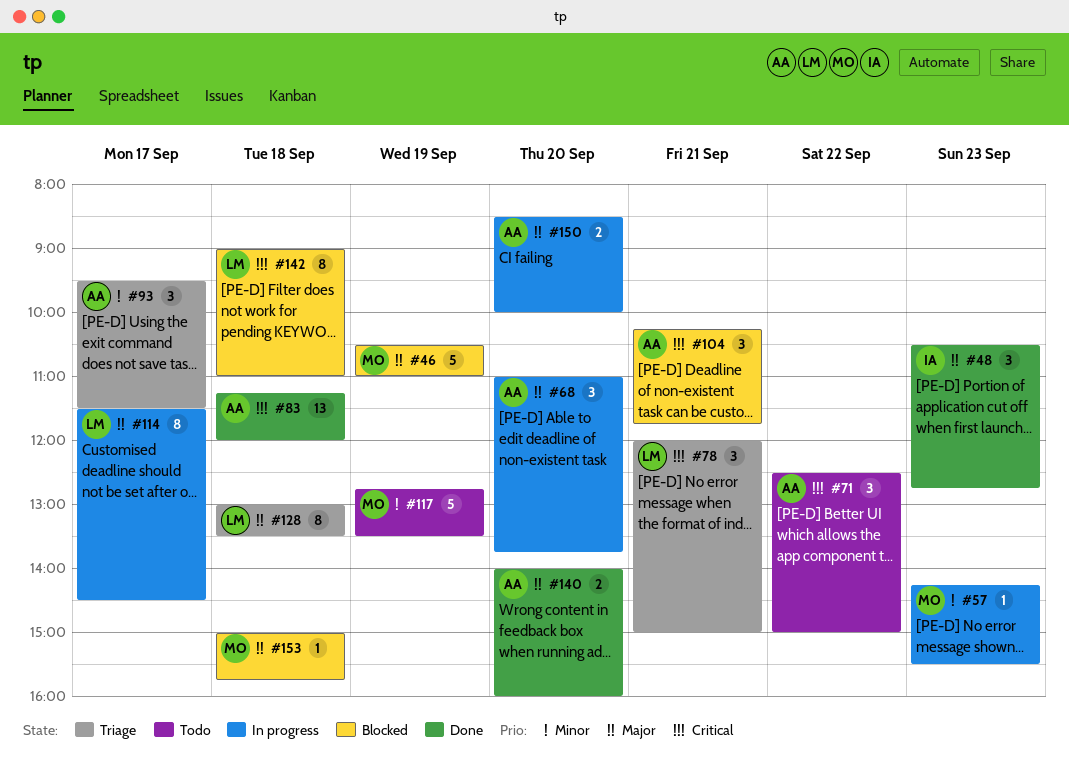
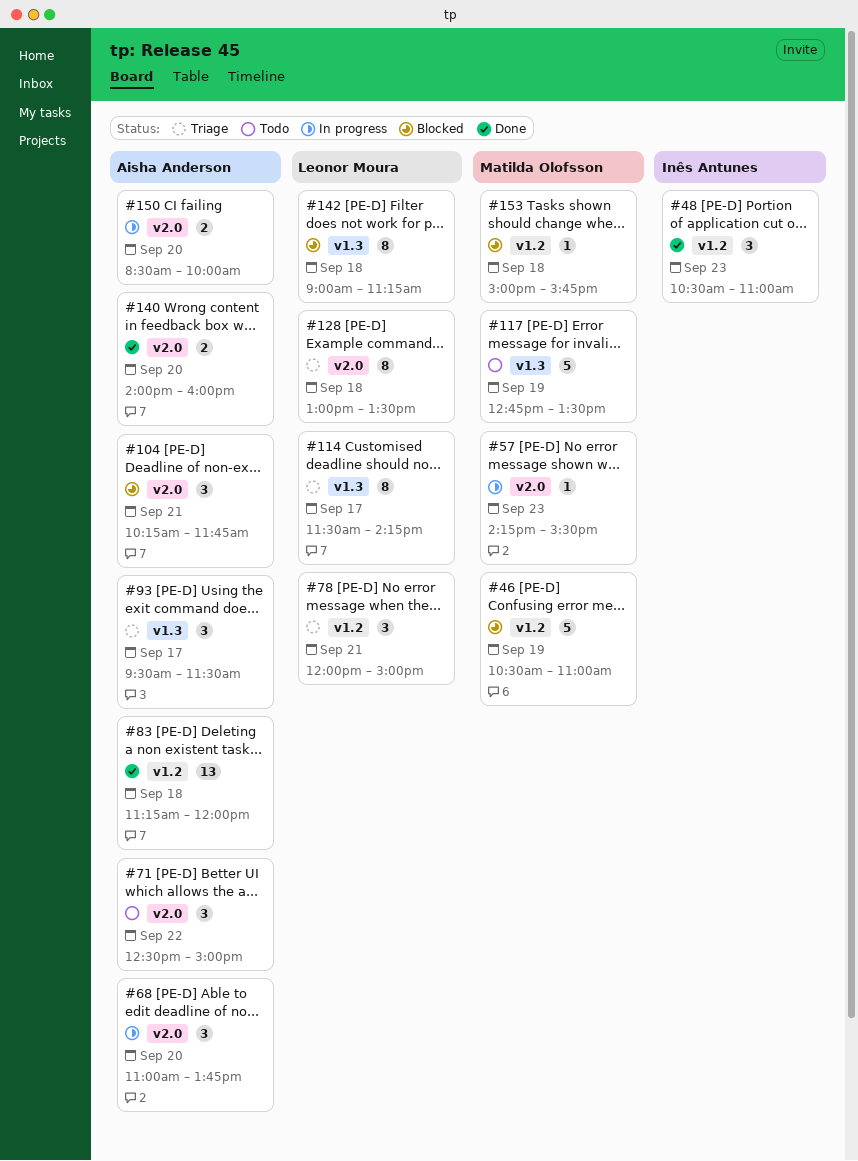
#48, ends: 12:45 -> 11:00
#114, status: In progress -> Triage
#114, ends: 14:30 -> 14:15
#142, ends: 11:00 -> 11:15

